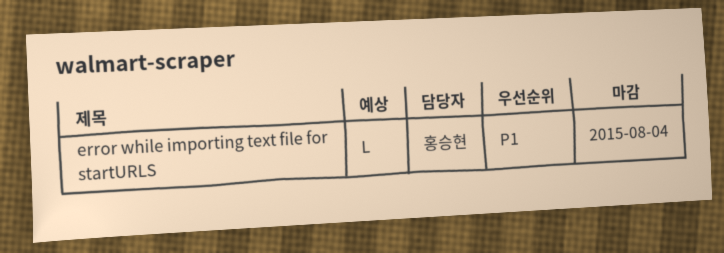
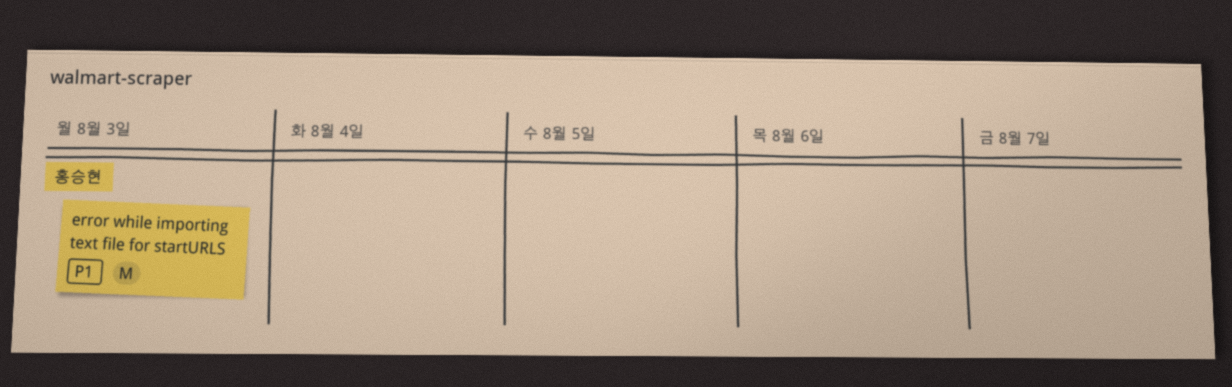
error while importing text file for startURLS, estimate: L -> M
error while importing text file for startURLS, due: Aug 4 -> Aug 3

